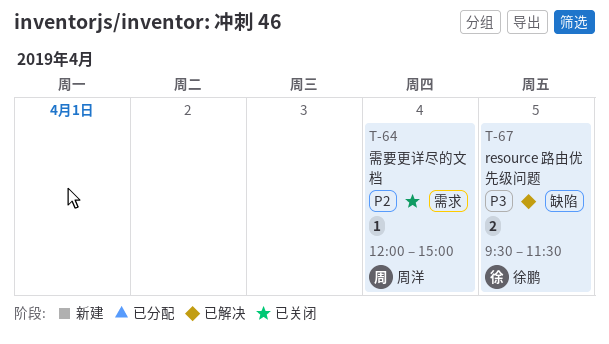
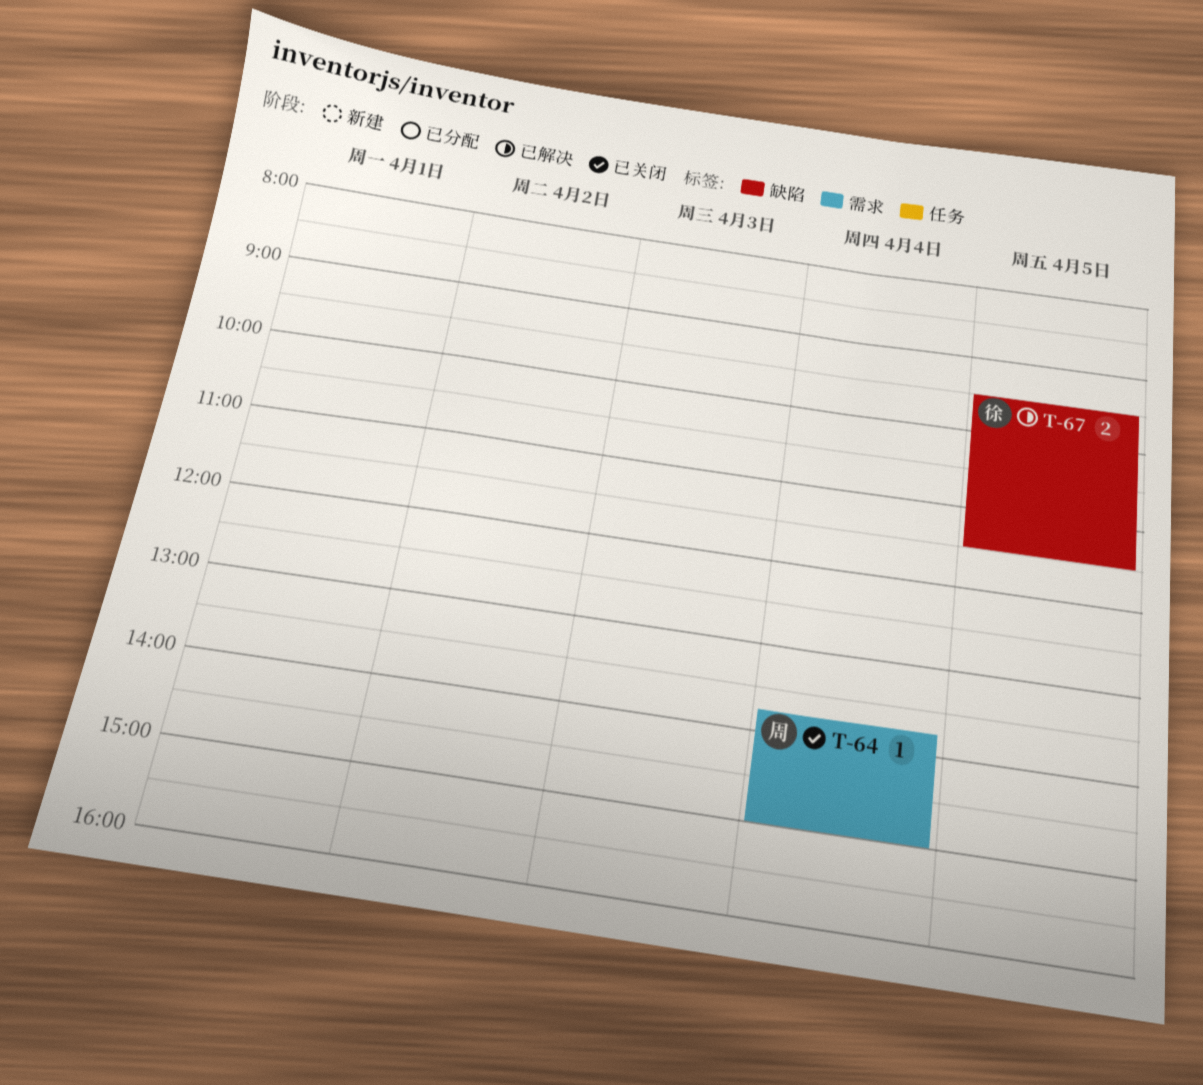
T-64, begins: 12:00 -> 13:45

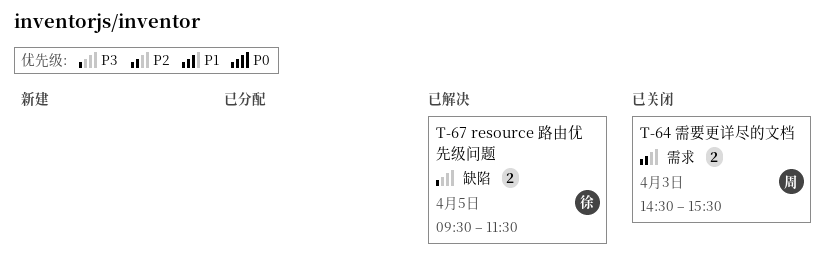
T-64, estimate: 1 -> 2
T-64, day: Apr 4 -> Apr 3
T-64, begins: 13:45 -> 14:30
T-64, ends: 15:00 -> 15:30

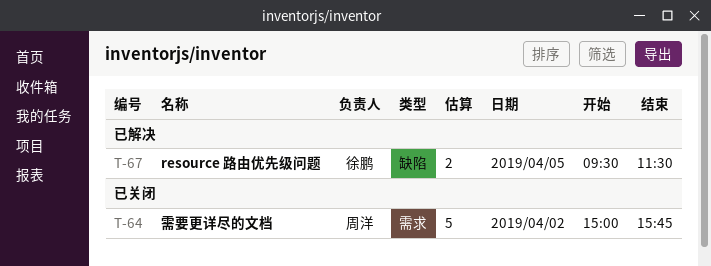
T-64, estimate: 2 -> 5
T-64, day: Apr 3 -> Apr 2
T-64, begins: 14:30 -> 15:00
T-64, ends: 15:30 -> 15:45

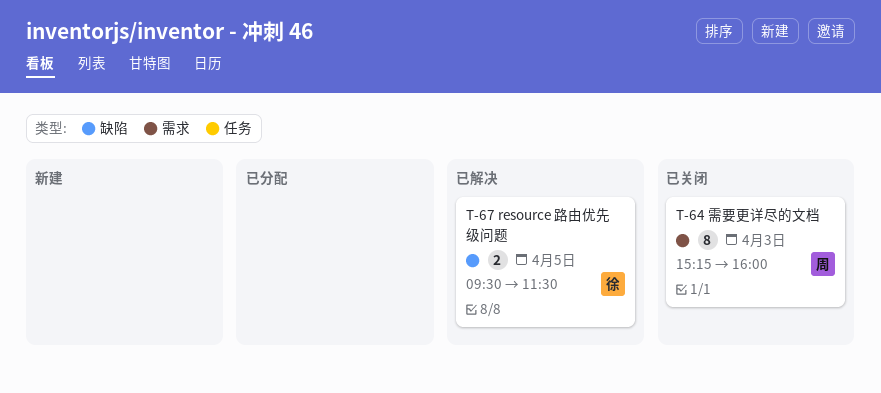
T-64, estimate: 5 -> 8
T-64, day: Apr 2 -> Apr 3
T-64, begins: 15:00 -> 15:15
T-64, ends: 15:45 -> 16:00

